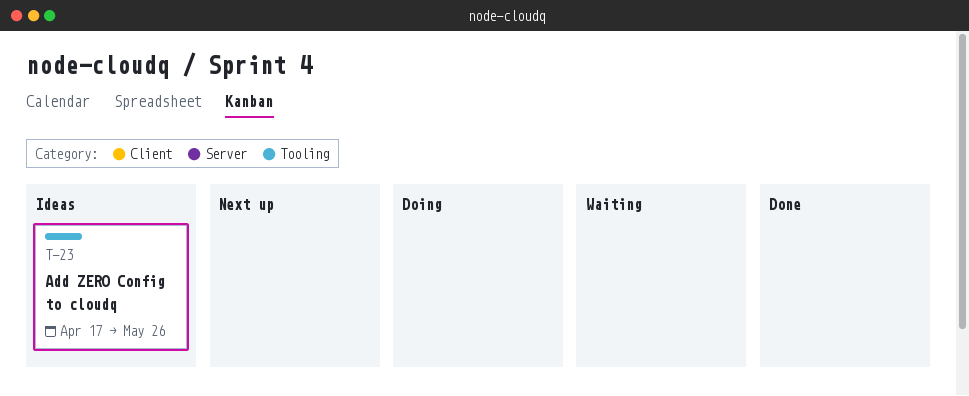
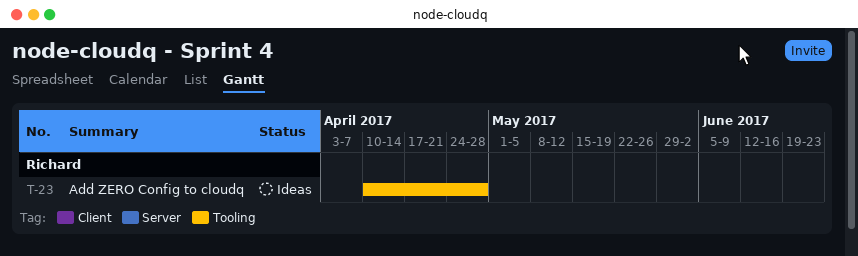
T-23, start: Apr 17 -> Apr 10
T-23, due: May 26 -> Apr 28

